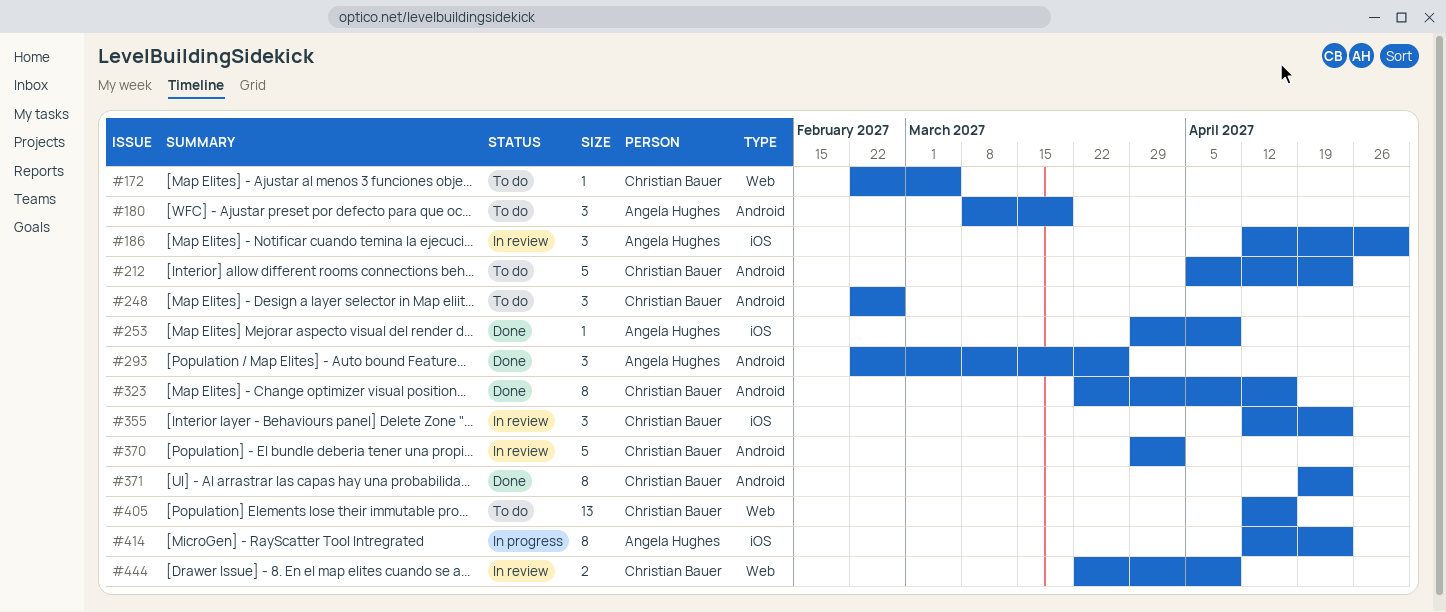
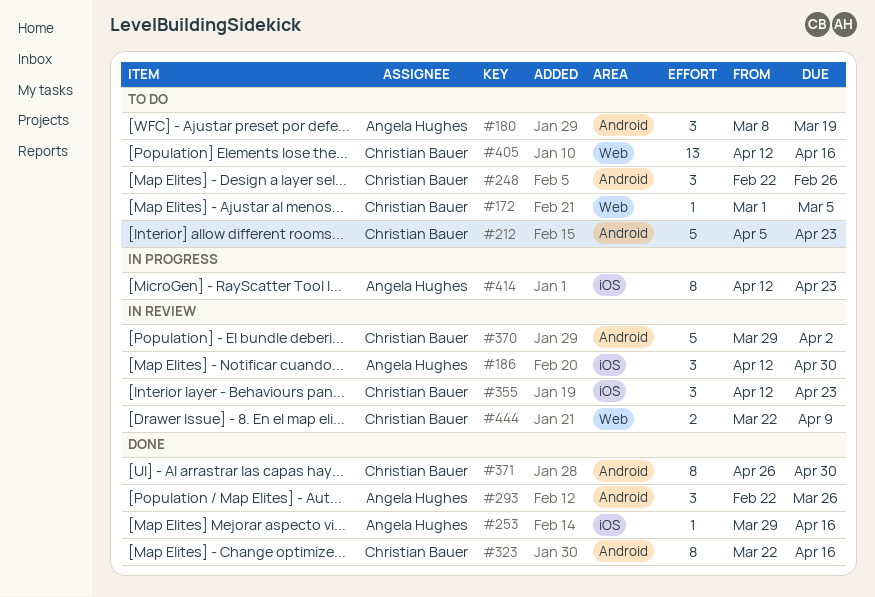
#172, start: Feb 22 -> Mar 1
#253, due: Apr 9 -> Apr 16
#371, start: Apr 19 -> Apr 26
#371, due: Apr 23 -> Apr 30

